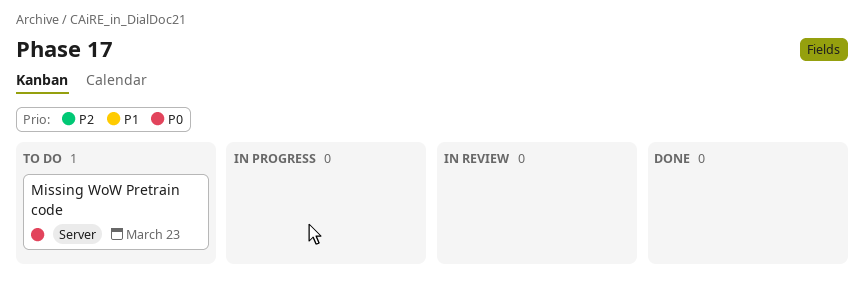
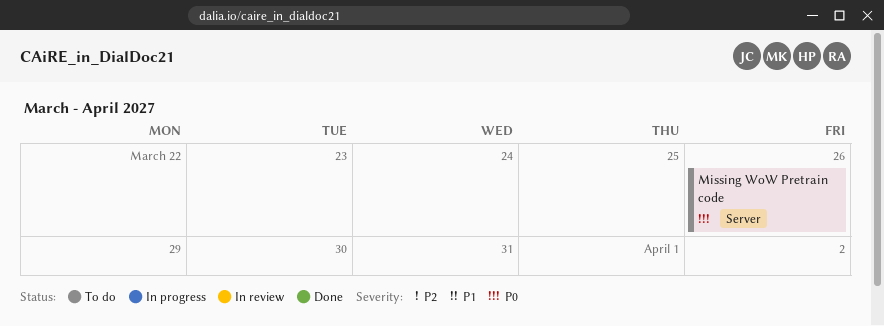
Missing WoW Pretrain code, due: Mar 23 -> Mar 26

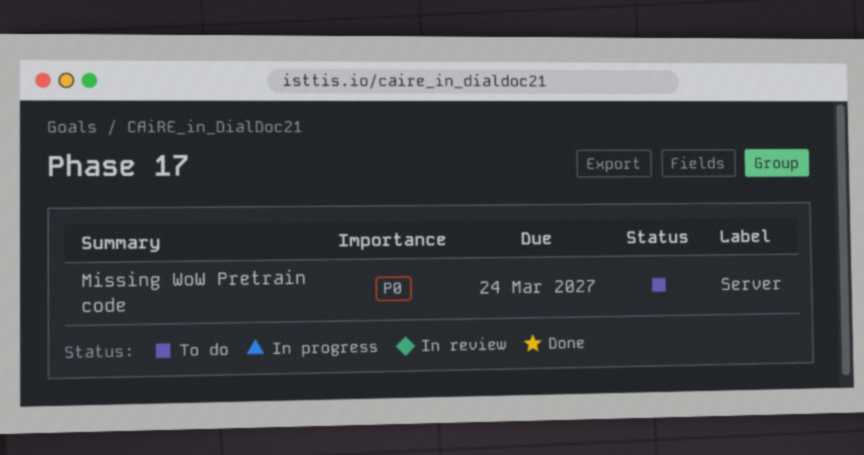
Missing WoW Pretrain code, due: Mar 26 -> Mar 24

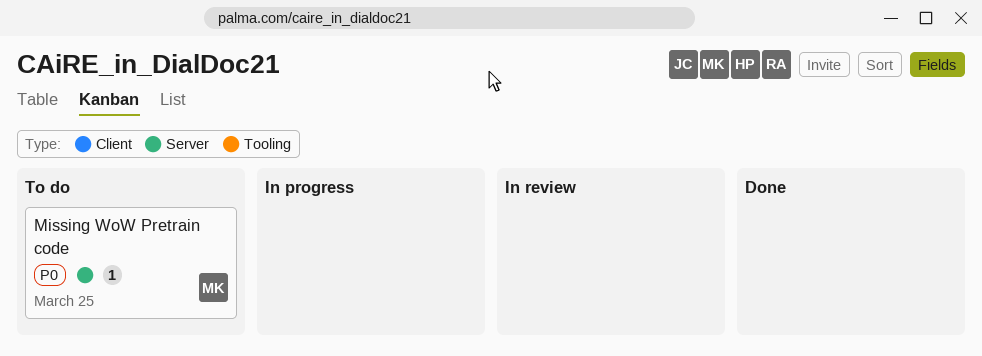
Missing WoW Pretrain code, due: Mar 24 -> Mar 25

